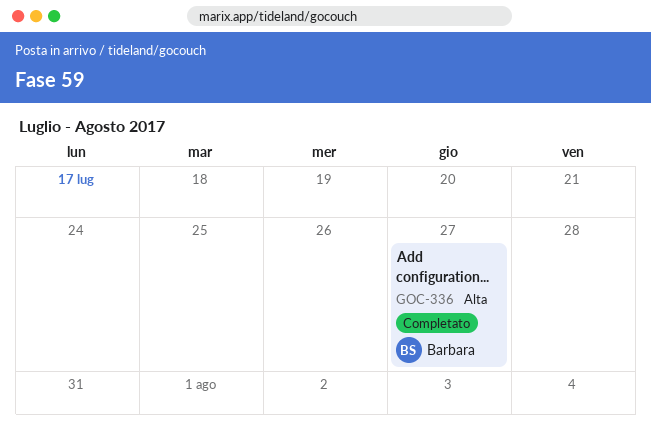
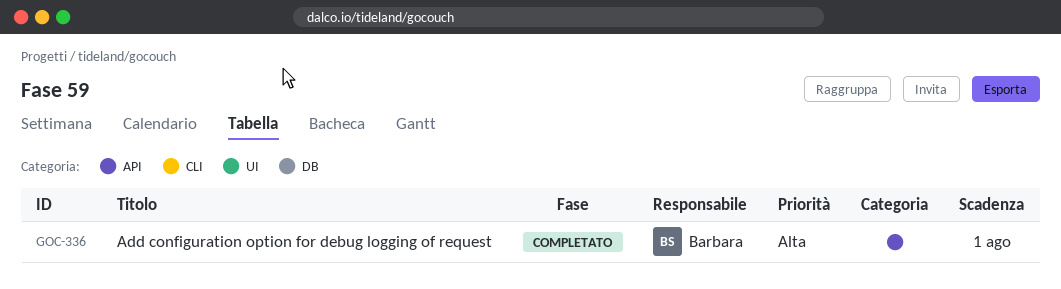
GOC-336, due: Jul 27 -> Aug 1

